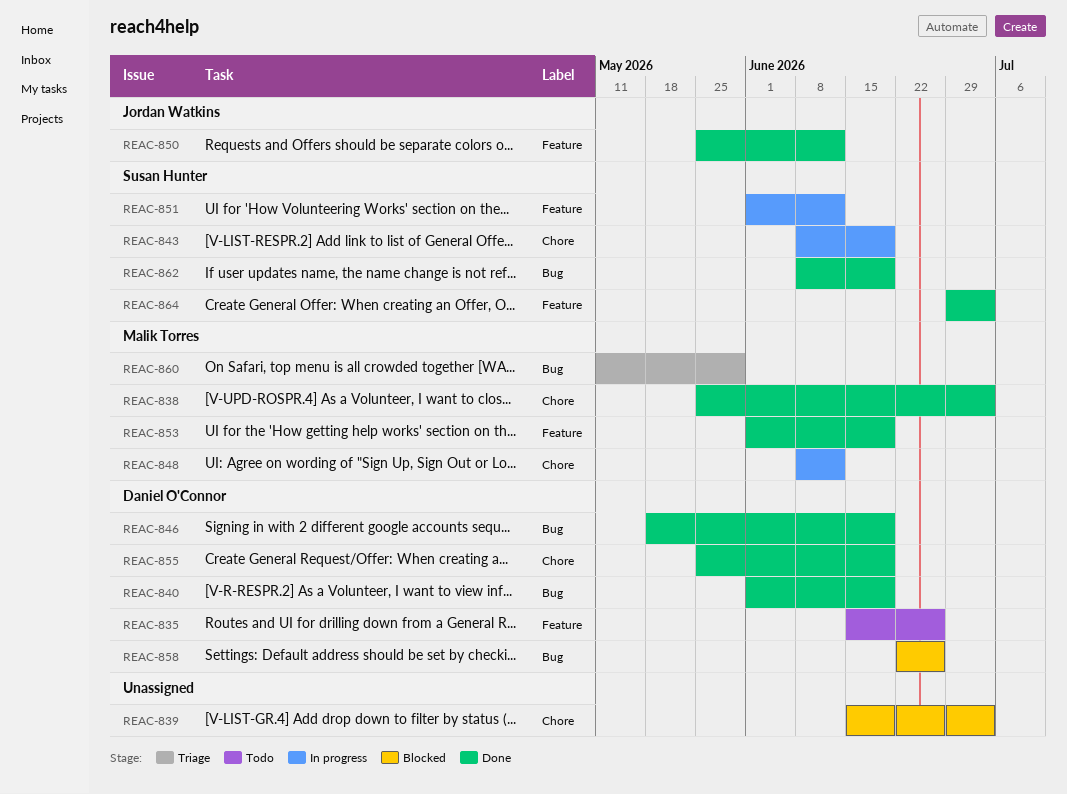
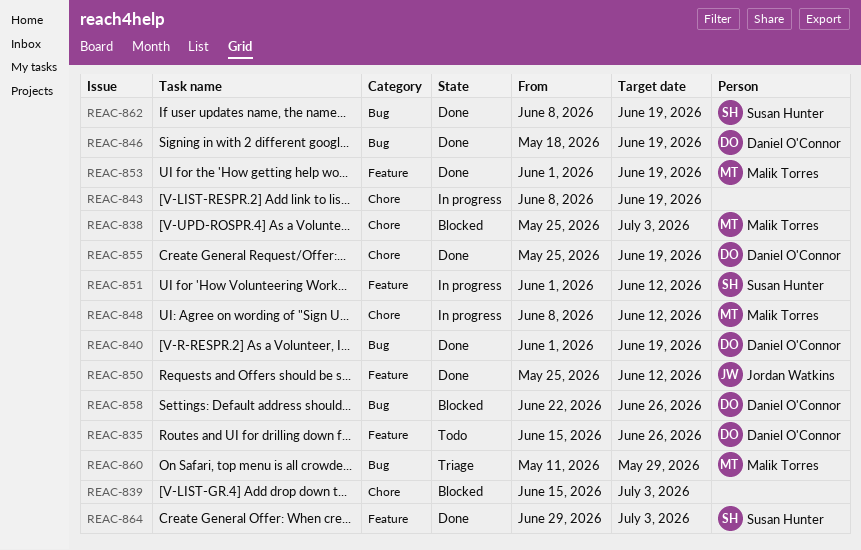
REAC-838, status: Done -> Blocked
REAC-843, owner: Susan Hunter -> none

